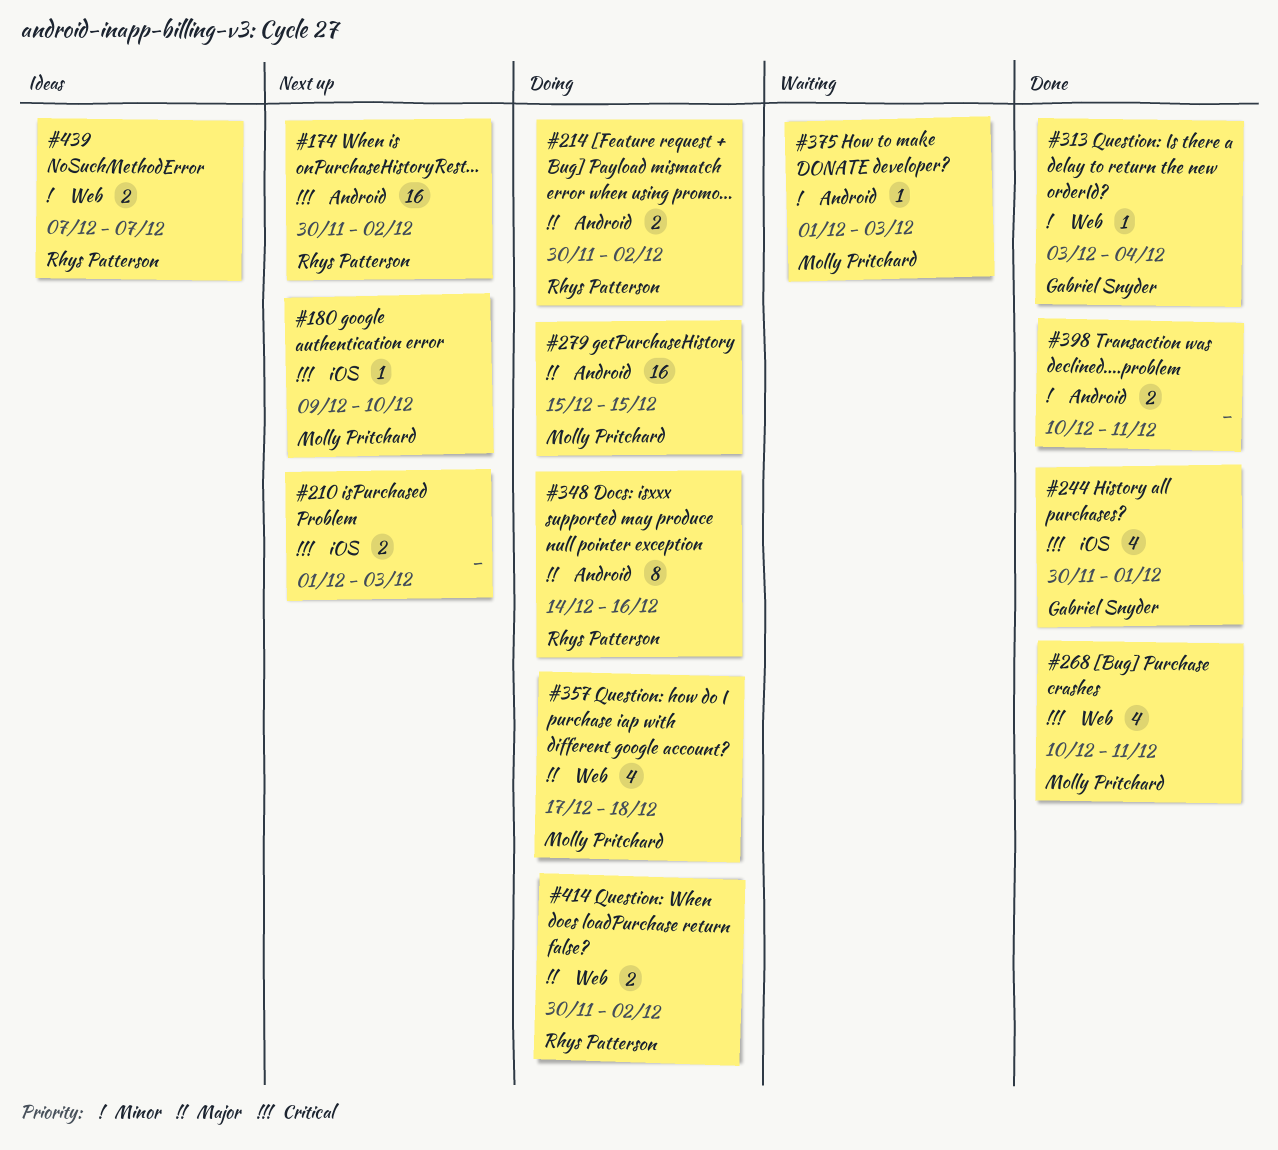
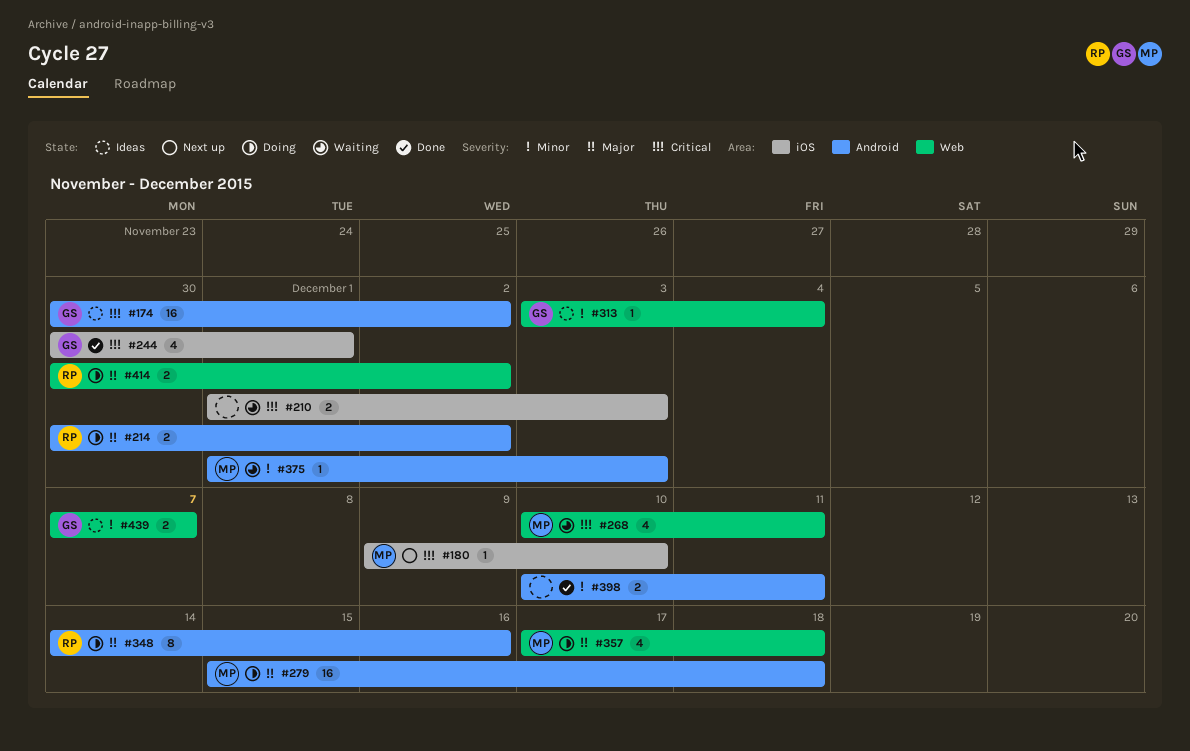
#174, status: Next up -> Ideas
#174, owner: Rhys Patterson -> Gabriel Snyder
#210, status: Next up -> Waiting
#268, status: Done -> Waiting
#279, due: Dec 15 -> Dec 18
#313, status: Done -> Ideas
#439, owner: Rhys Patterson -> Gabriel Snyder

